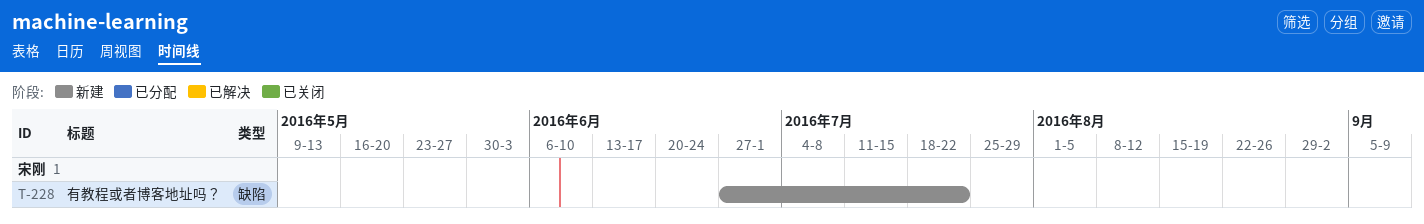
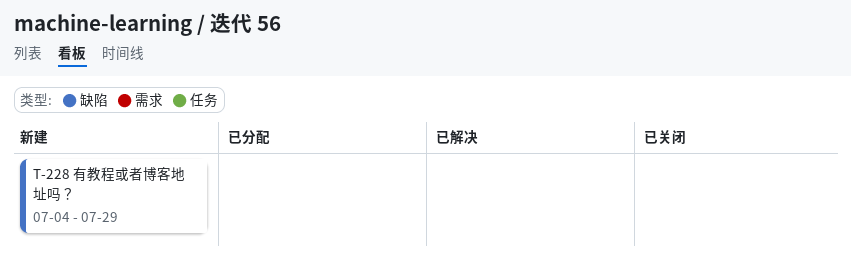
T-228, start: Jun 27 -> Jul 4
T-228, due: Jul 22 -> Jul 29

